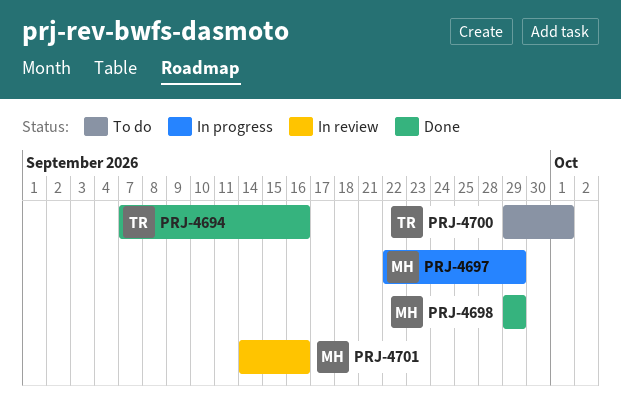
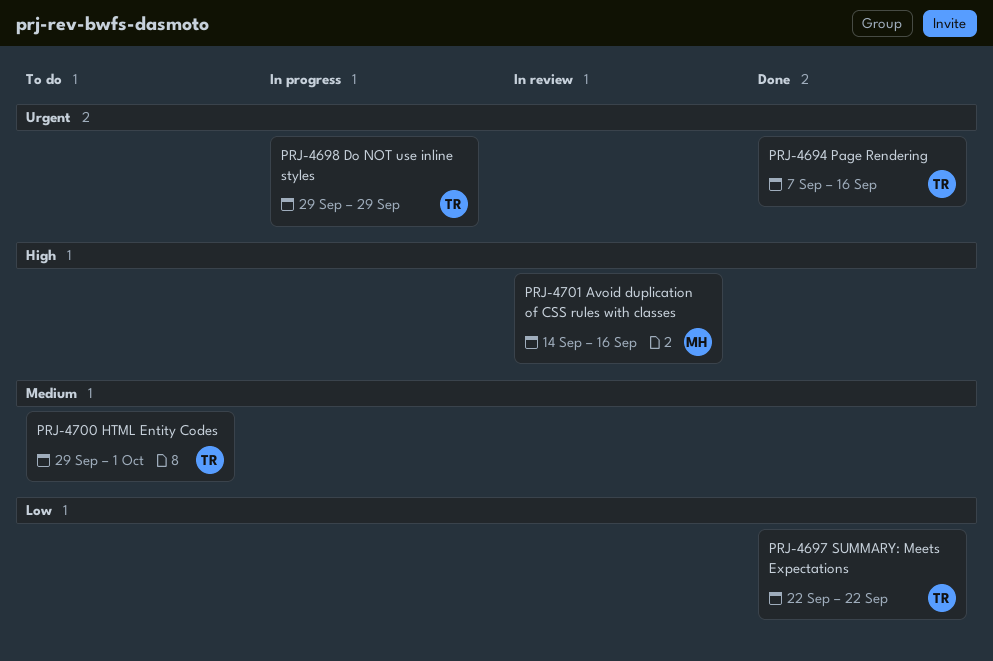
PRJ-4697, status: In progress -> Done
PRJ-4697, owner: MH -> TR
PRJ-4697, due: Sep 29 -> Sep 22
PRJ-4698, status: Done -> In progress
PRJ-4698, owner: MH -> TR

